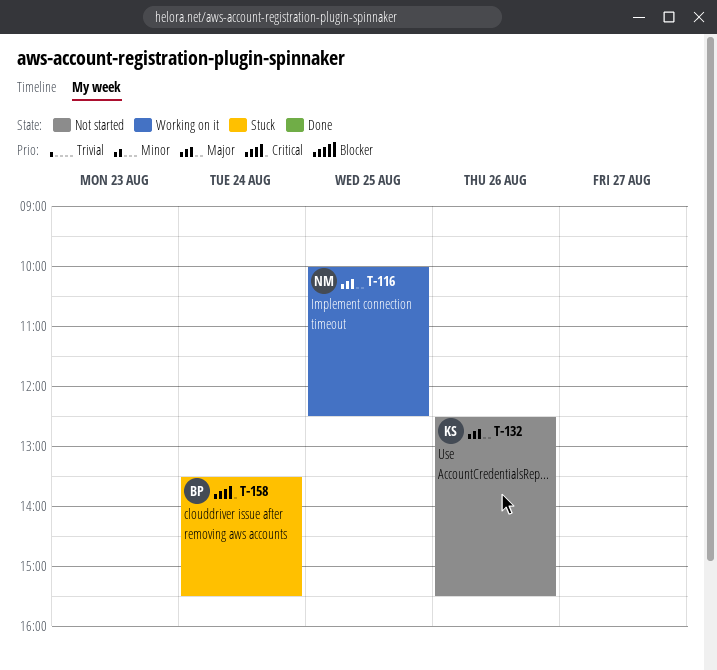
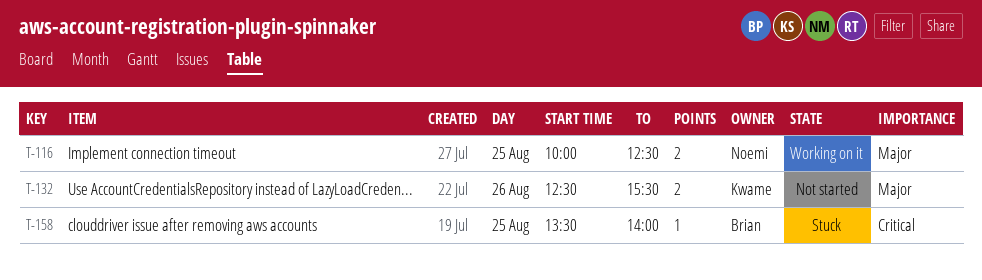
T-158, day: Aug 24 -> Aug 25
T-158, ends: 15:30 -> 14:00

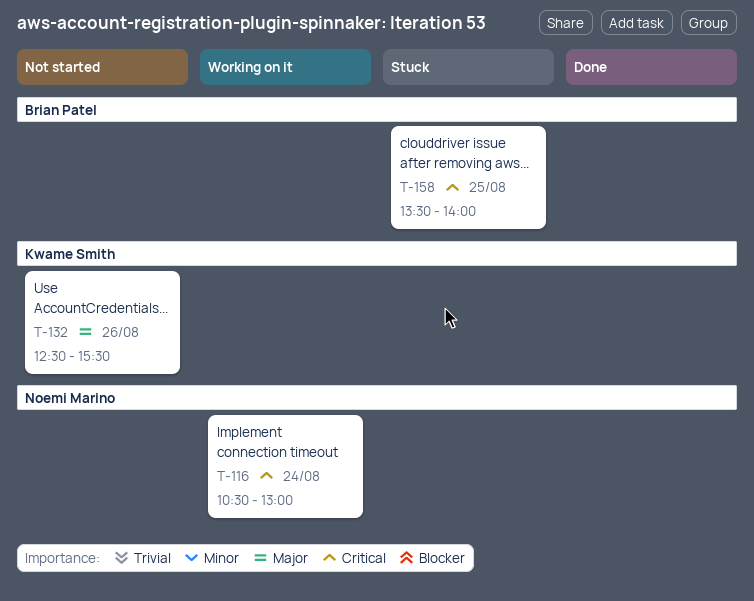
T-116, priority: Major -> Critical
T-116, day: Aug 25 -> Aug 24
T-116, begins: 10:00 -> 10:30
T-116, ends: 12:30 -> 13:00

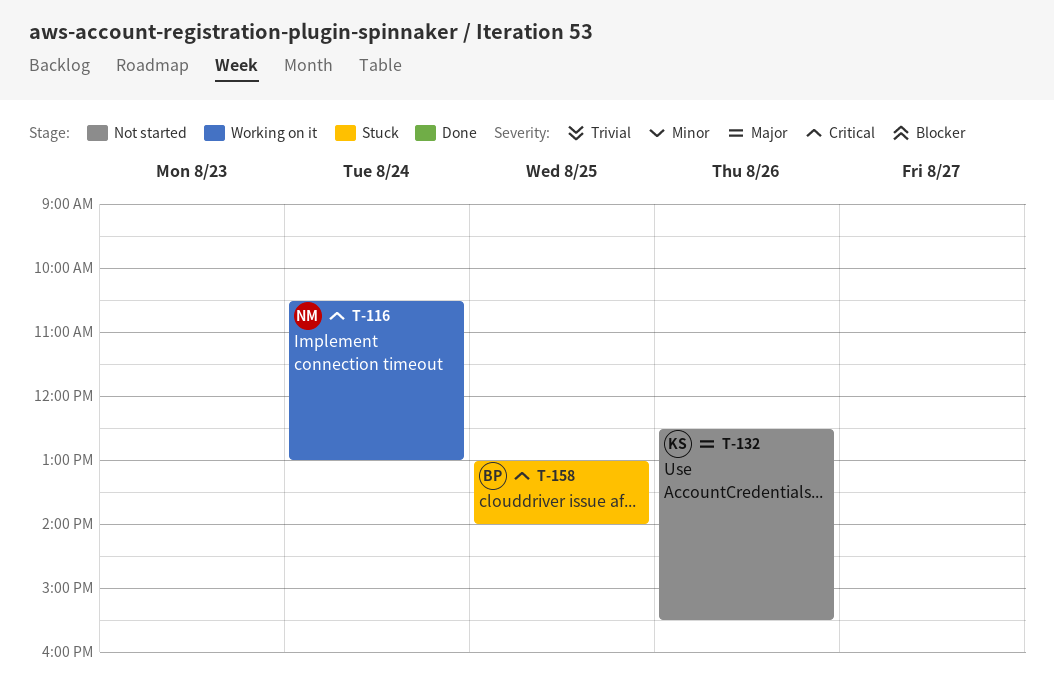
T-158, begins: 13:30 -> 13:00

